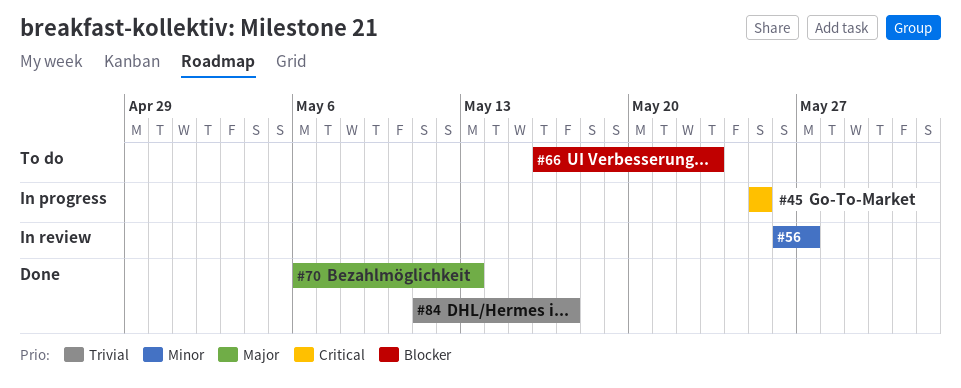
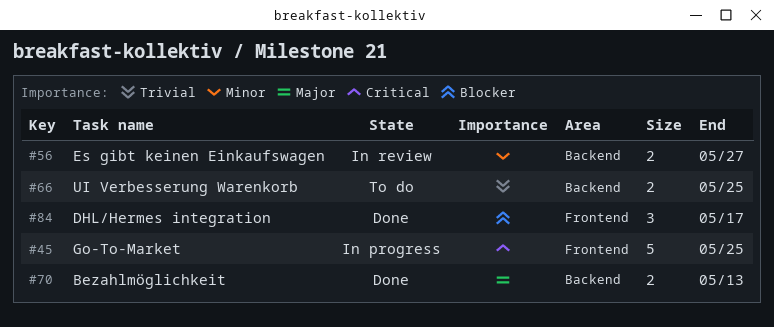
#66, priority: Blocker -> Trivial
#66, due: May 23 -> May 25
#84, priority: Trivial -> Blocker

